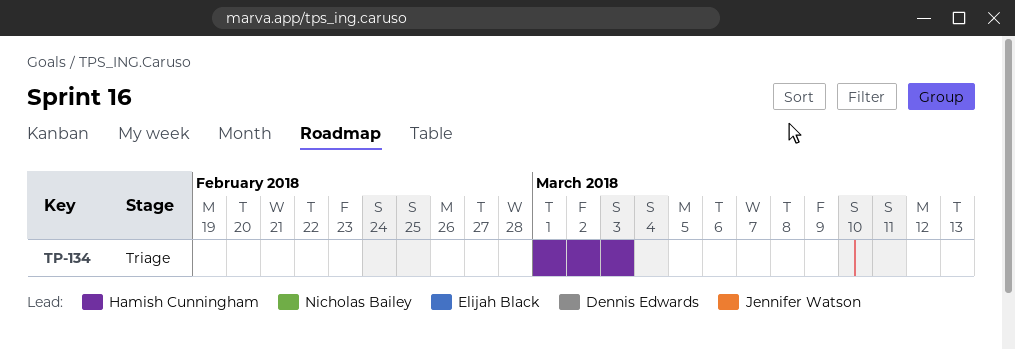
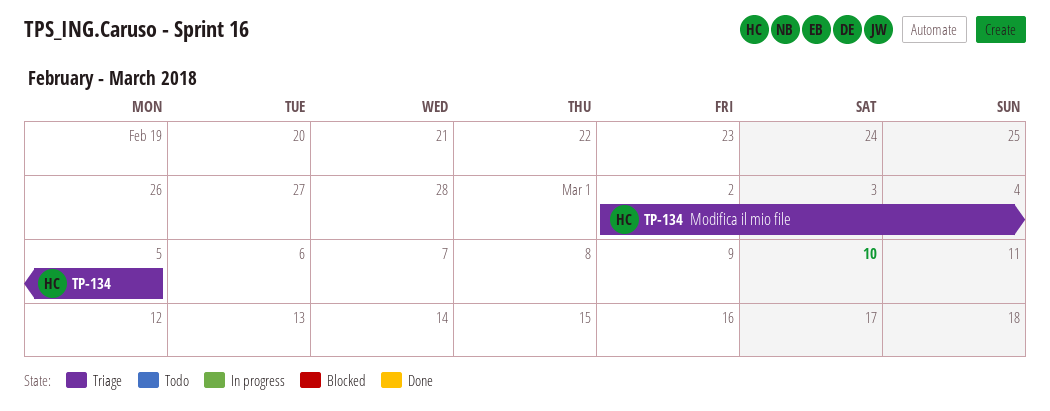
TP-134, start: Mar 1 -> Mar 2
TP-134, due: Mar 3 -> Mar 5

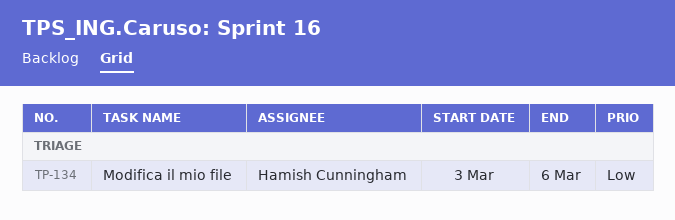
TP-134, start: Mar 2 -> Mar 3
TP-134, due: Mar 5 -> Mar 6

